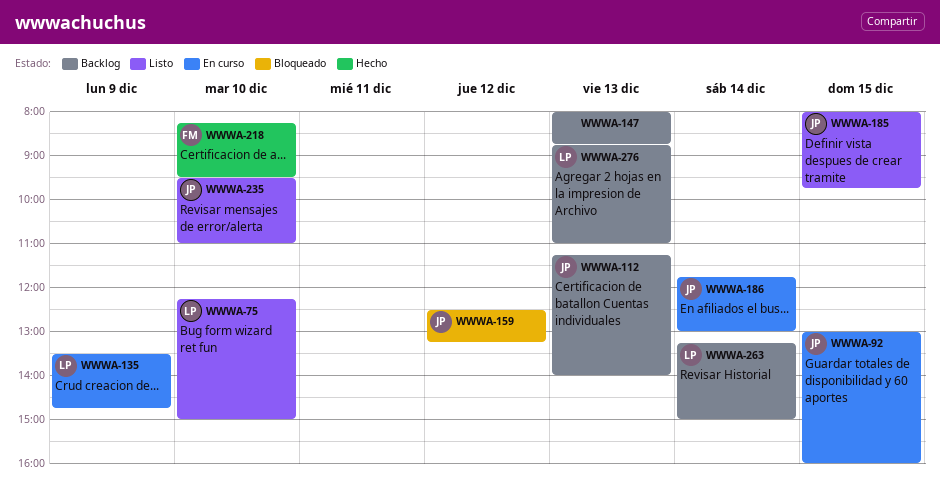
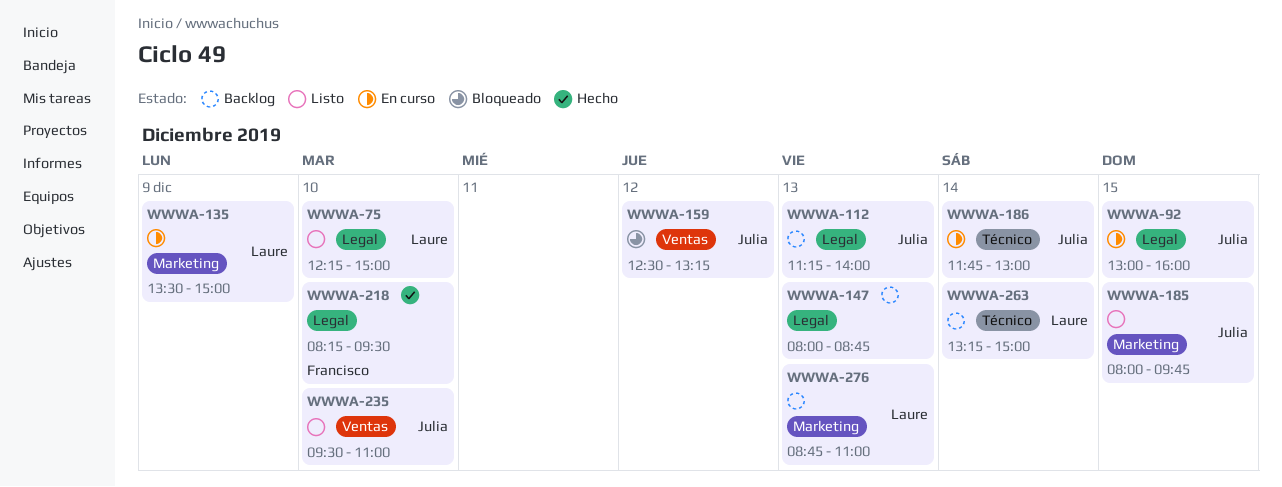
WWWA-135, ends: 14:45 -> 15:00

